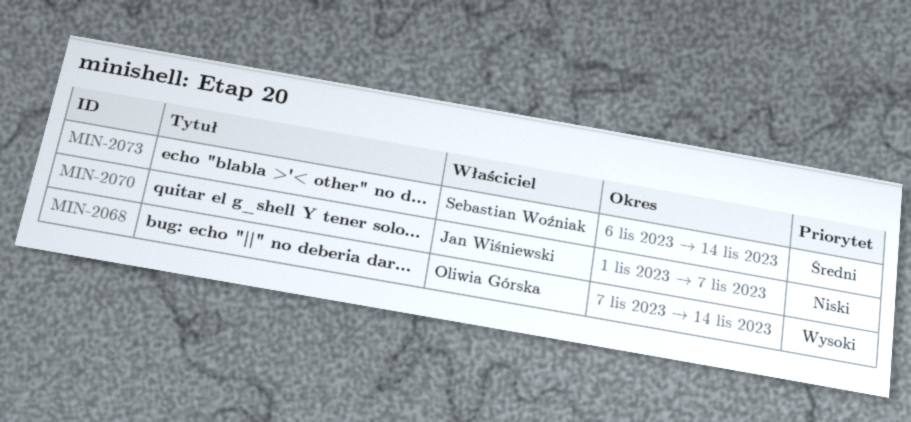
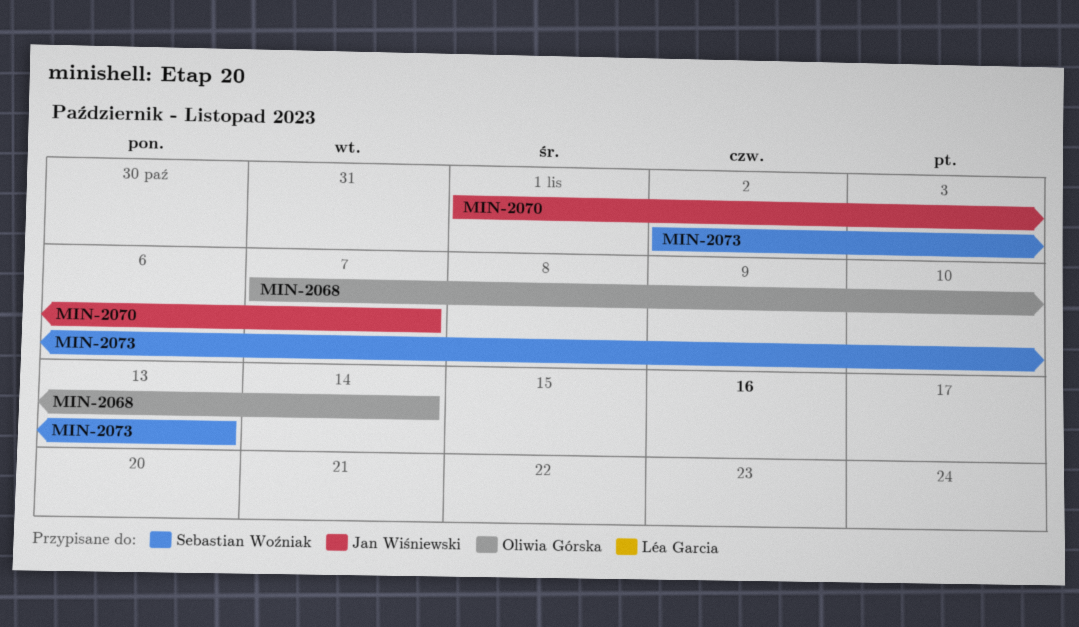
MIN-2073, start: Nov 6 -> Nov 2
MIN-2073, due: Nov 14 -> Nov 13

